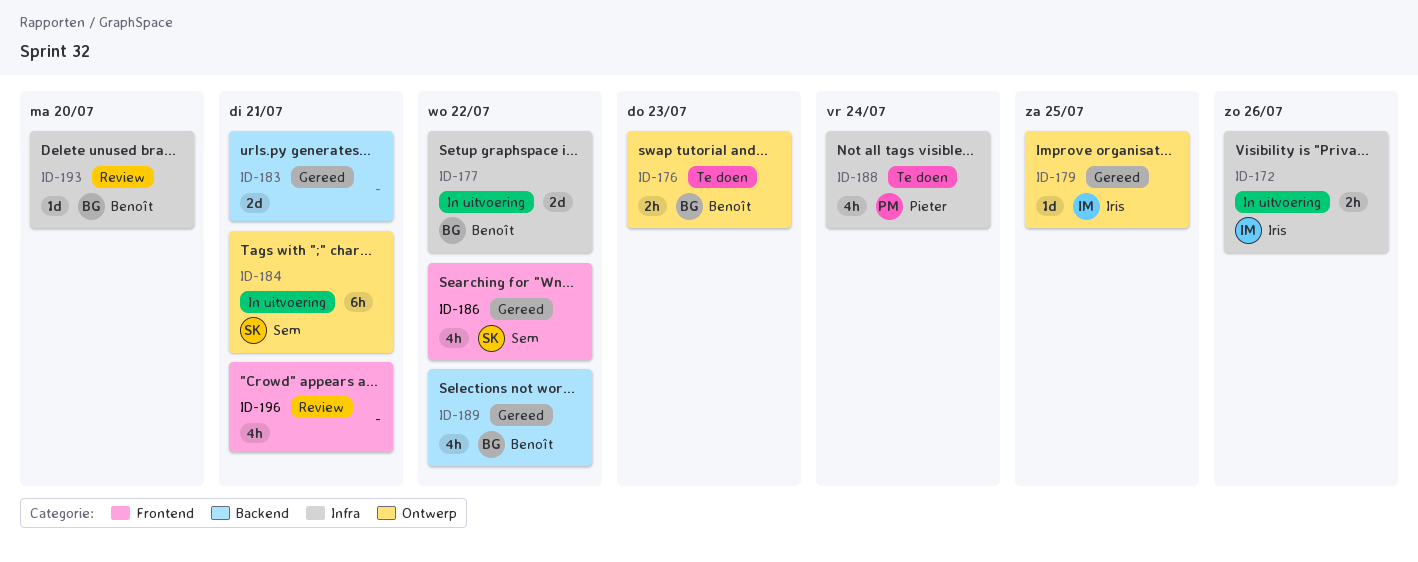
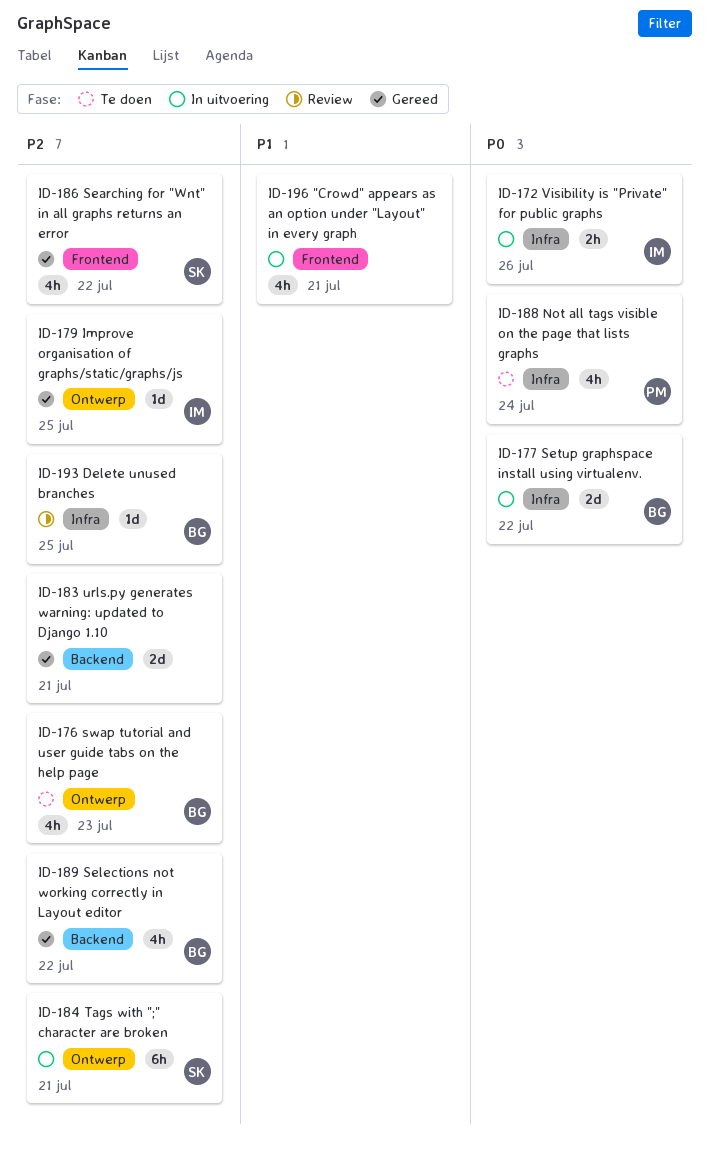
ID-176, estimate: 2h -> 4h
ID-193, due: Jul 20 -> Jul 25
ID-196, status: Review -> In uitvoering

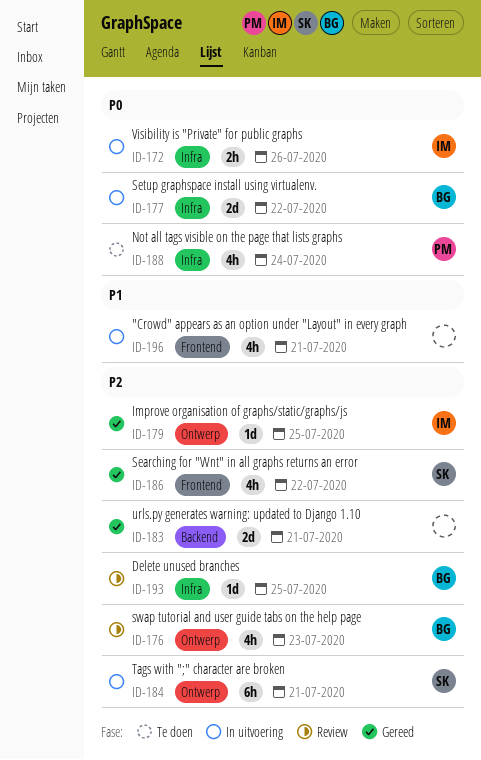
ID-176, status: Te doen -> Review
ID-189: present -> none

